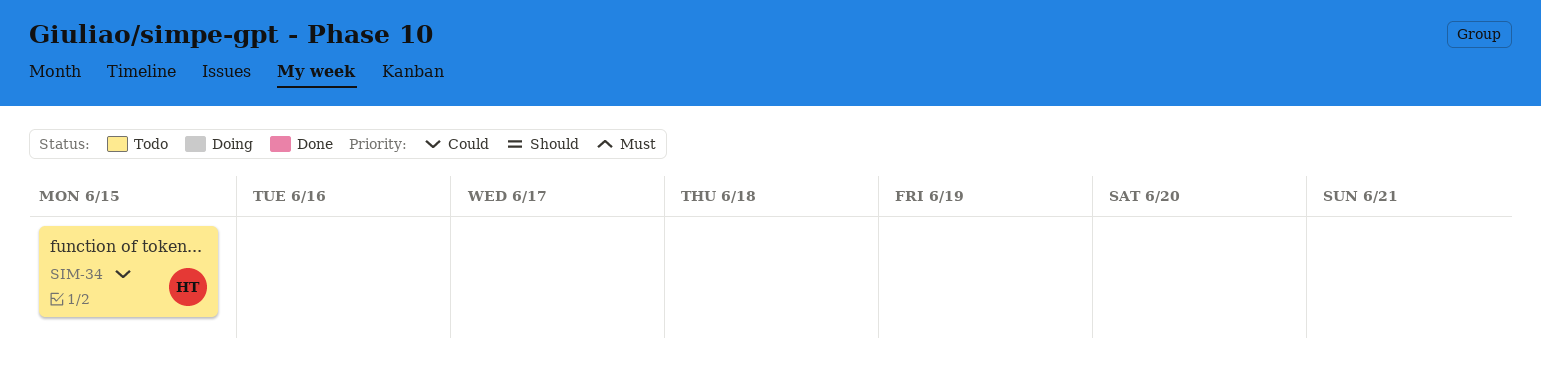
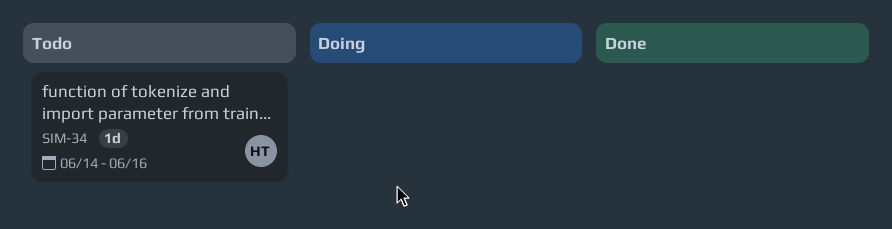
SIM-34, due: Jun 15 -> Jun 16

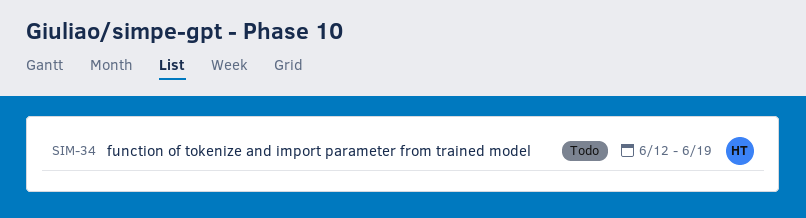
SIM-34, start: Jun 14 -> Jun 12
SIM-34, due: Jun 16 -> Jun 19

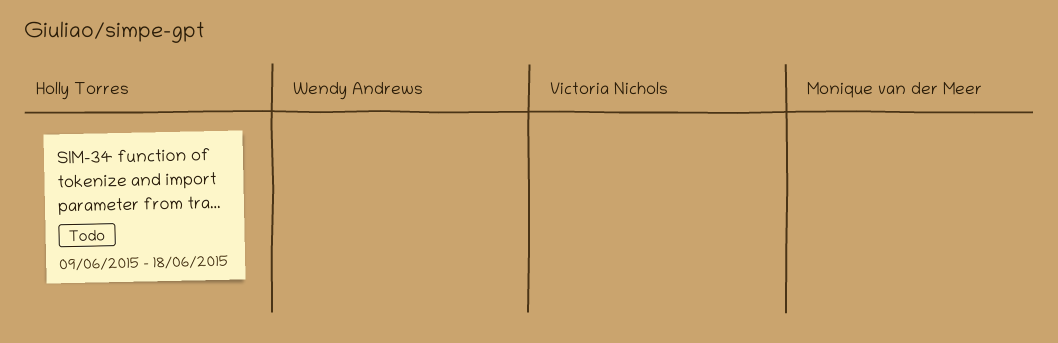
SIM-34, start: Jun 12 -> Jun 9
SIM-34, due: Jun 19 -> Jun 18

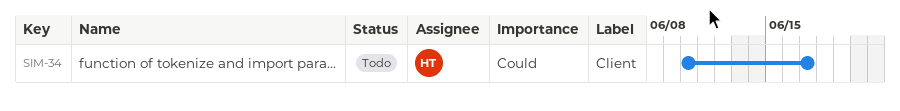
SIM-34, start: Jun 9 -> Jun 10
SIM-34, due: Jun 18 -> Jun 17

